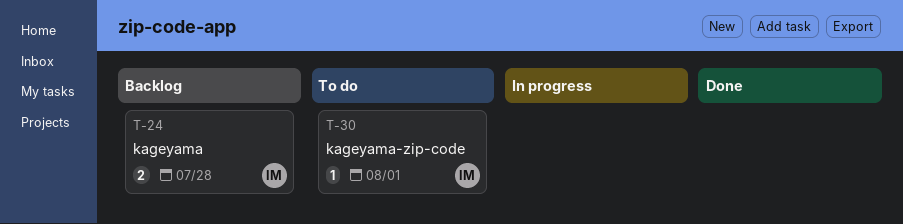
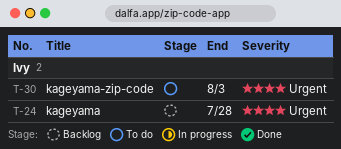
T-30, due: Aug 1 -> Aug 3

